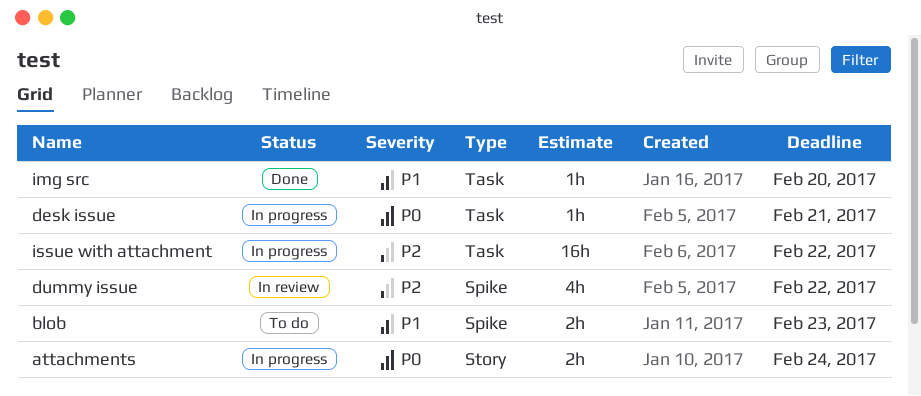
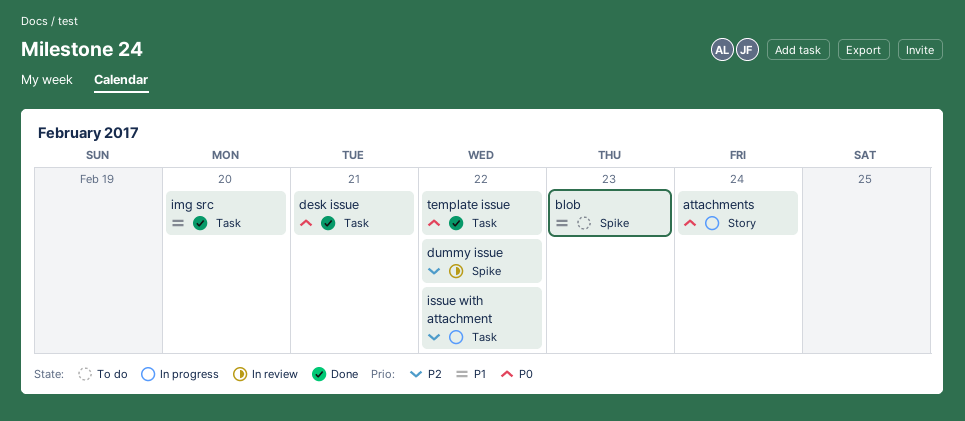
desk issue, status: In progress -> Done
template issue: none -> present

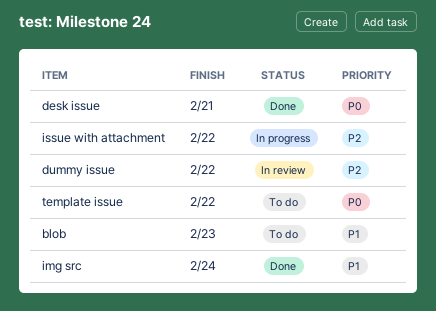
attachments: present -> none
img src, due: Feb 20 -> Feb 24
template issue, status: Done -> To do

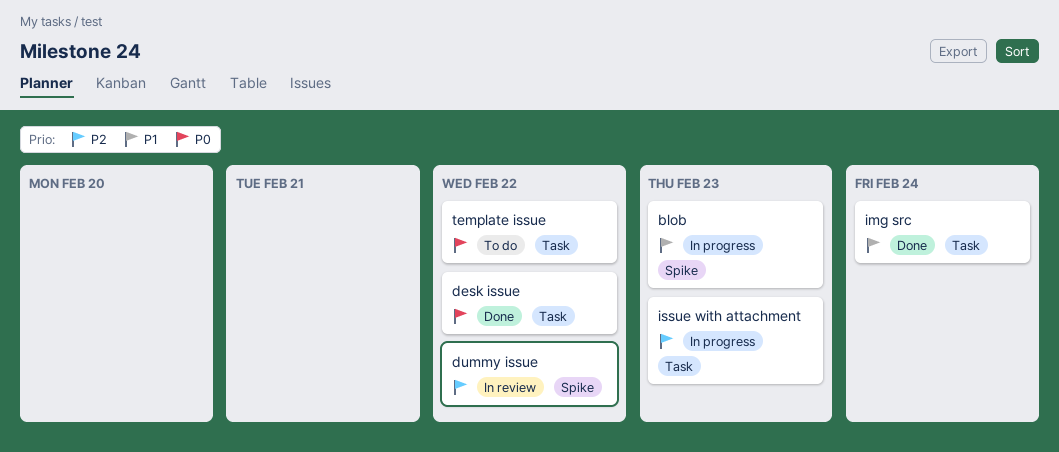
blob, status: To do -> In progress
desk issue, due: Feb 21 -> Feb 22
issue with attachment, due: Feb 22 -> Feb 23

